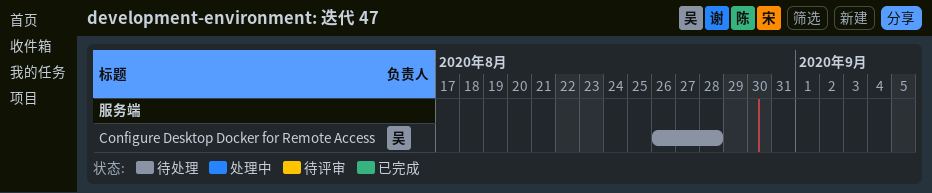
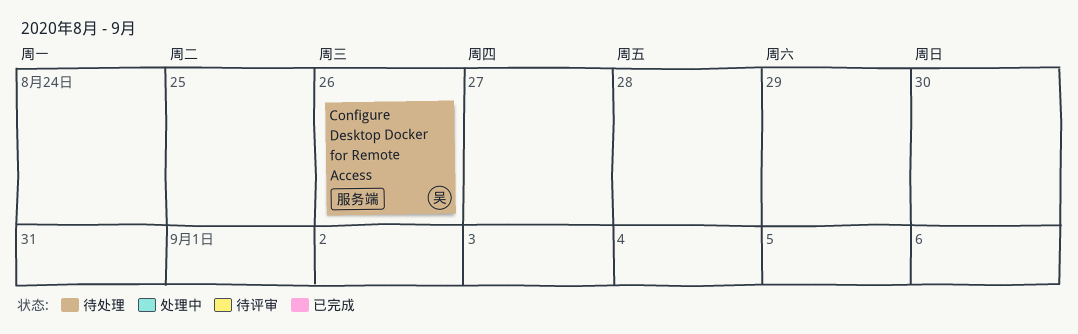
Configure Desktop Docker for Remote Access, due: Aug 28 -> Aug 26

